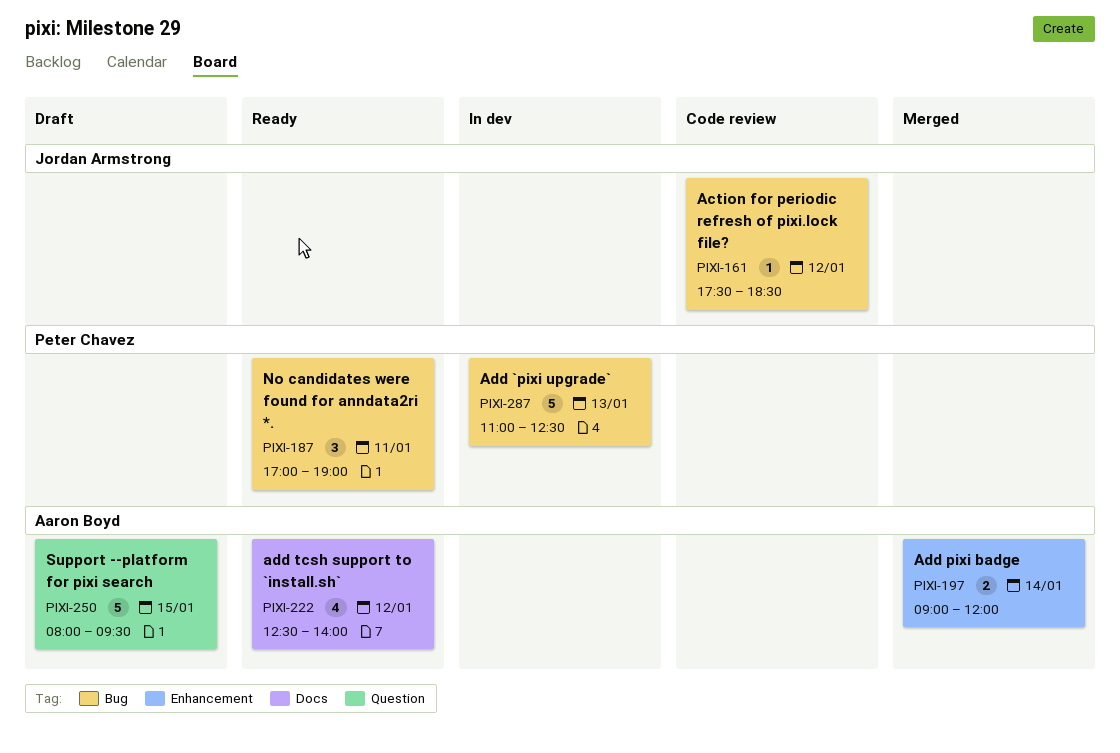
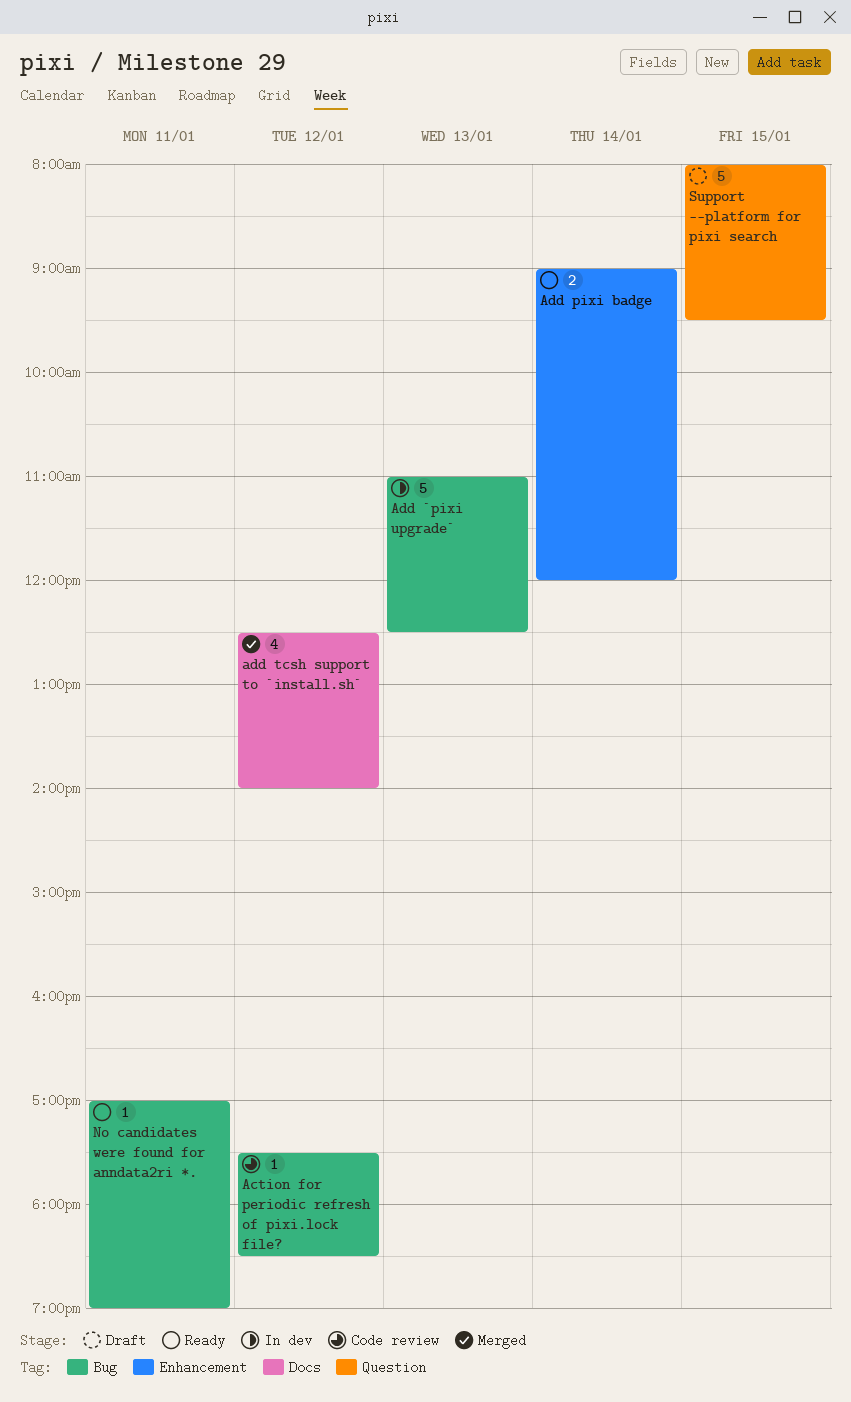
Add pixi badge, status: Merged -> Ready
add tcsh support to `install.sh`, status: Ready -> Merged
No candidates were found for anndata2ri *., estimate: 3 -> 1

